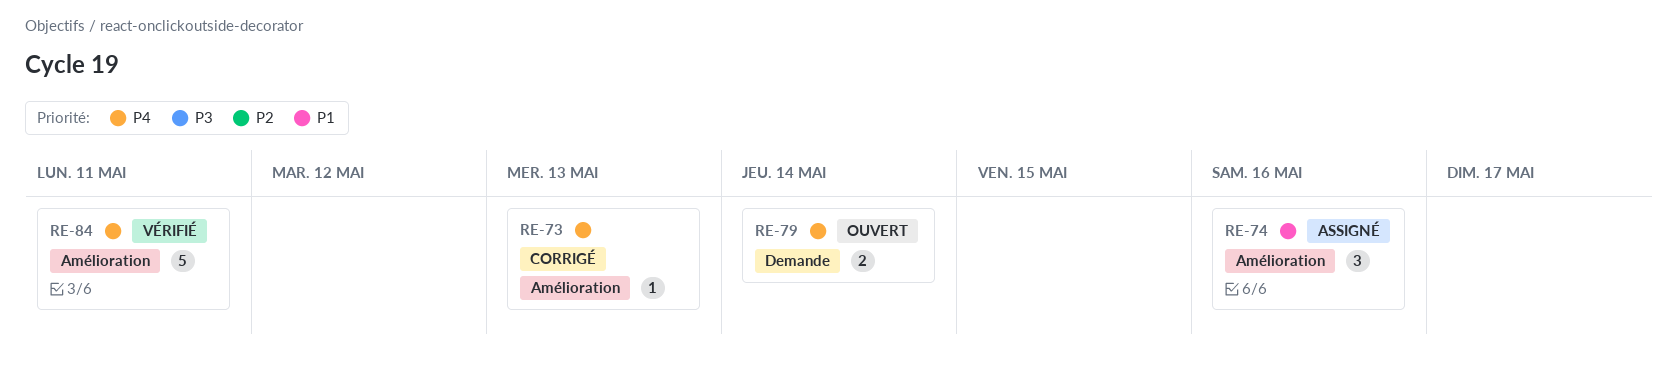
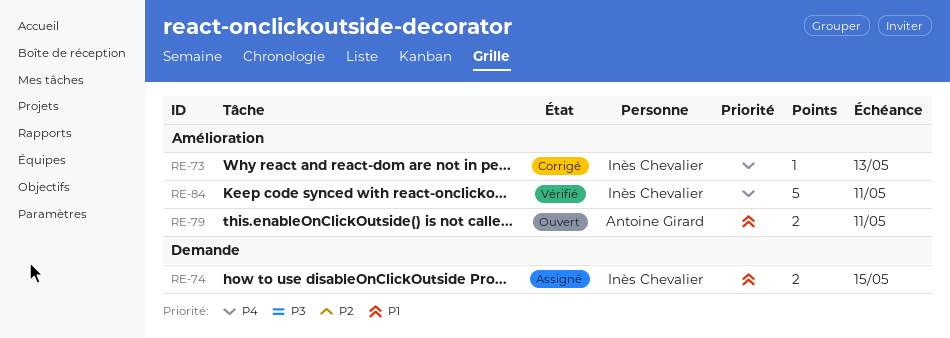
RE-74, label: Amélioration -> Demande
RE-74, estimate: 3 -> 2
RE-74, due: May 16 -> May 15
RE-79, priority: P4 -> P1
RE-79, label: Demande -> Amélioration
RE-79, due: May 14 -> May 11

